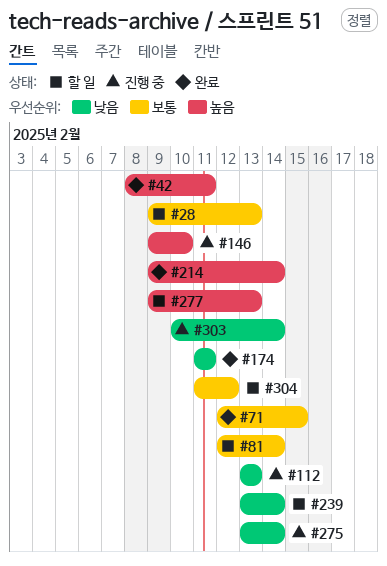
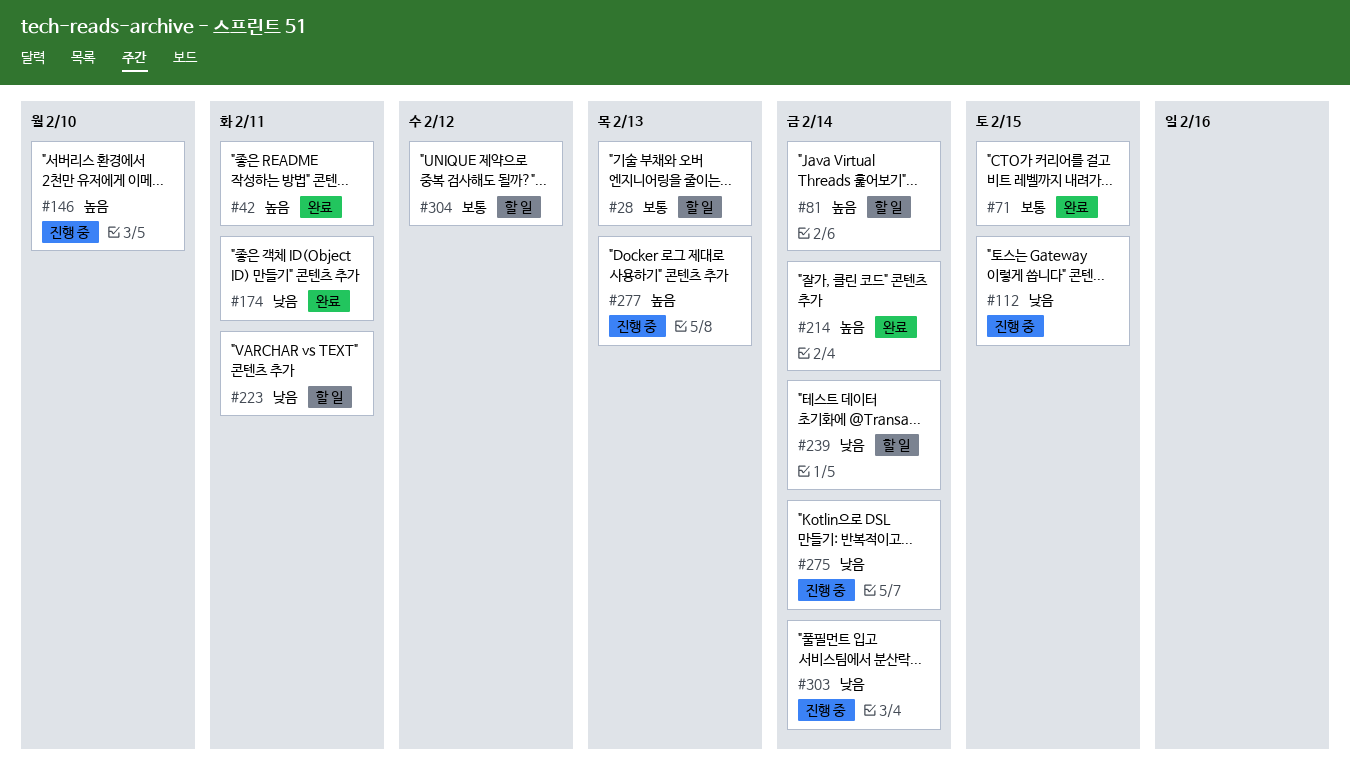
#81, priority: 보통 -> 높음
#112, due: Feb 13 -> Feb 15
#223: none -> present
#277, status: 할 일 -> 진행 중

